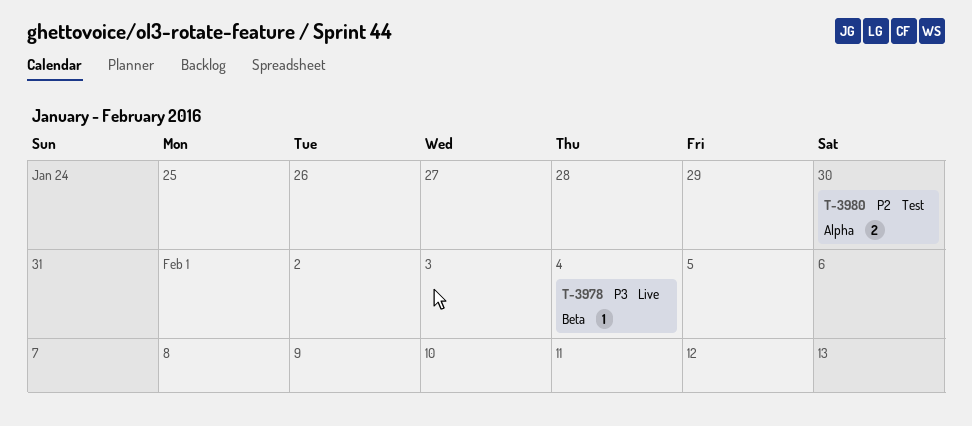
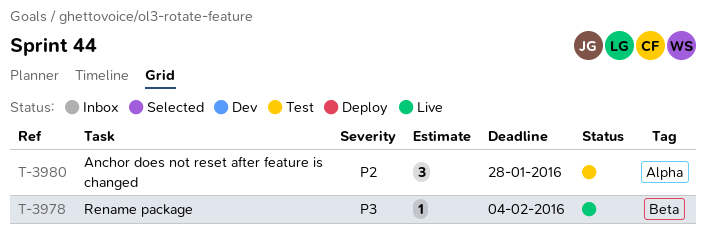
T-3980, estimate: 2 -> 3
T-3980, due: Jan 30 -> Jan 28

